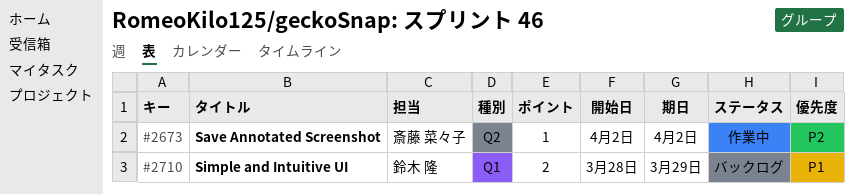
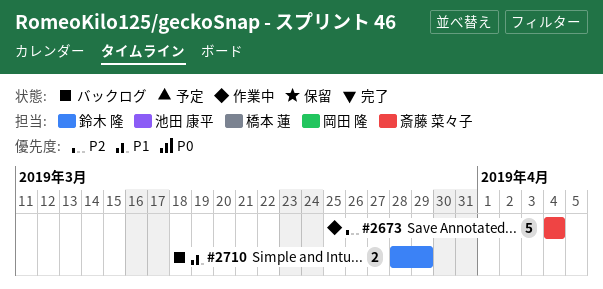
#2673, estimate: 1 -> 5
#2673, start: Apr 2 -> Apr 4
#2673, due: Apr 2 -> Apr 4

